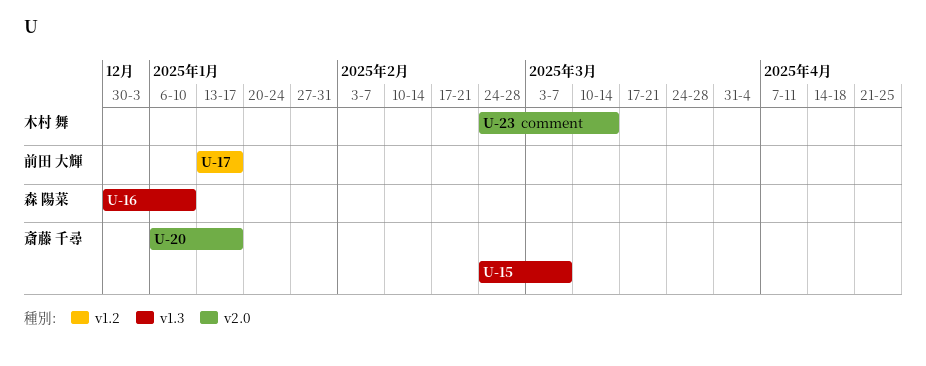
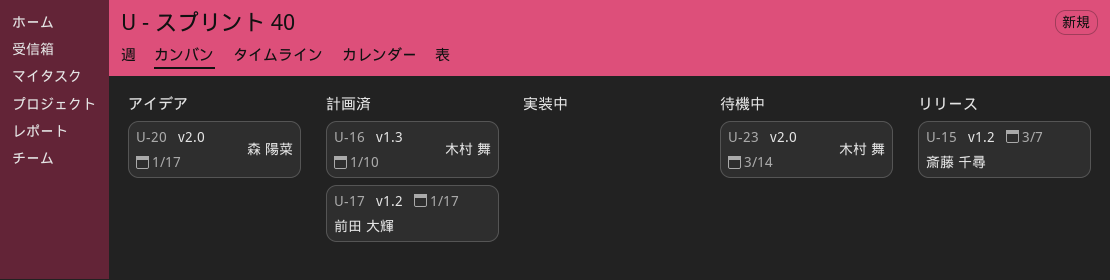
U-15, label: v1.3 -> v1.2
U-16, owner: 森 陽菜 -> 木村 舞
U-20, owner: 斎藤 千尋 -> 森 陽菜

